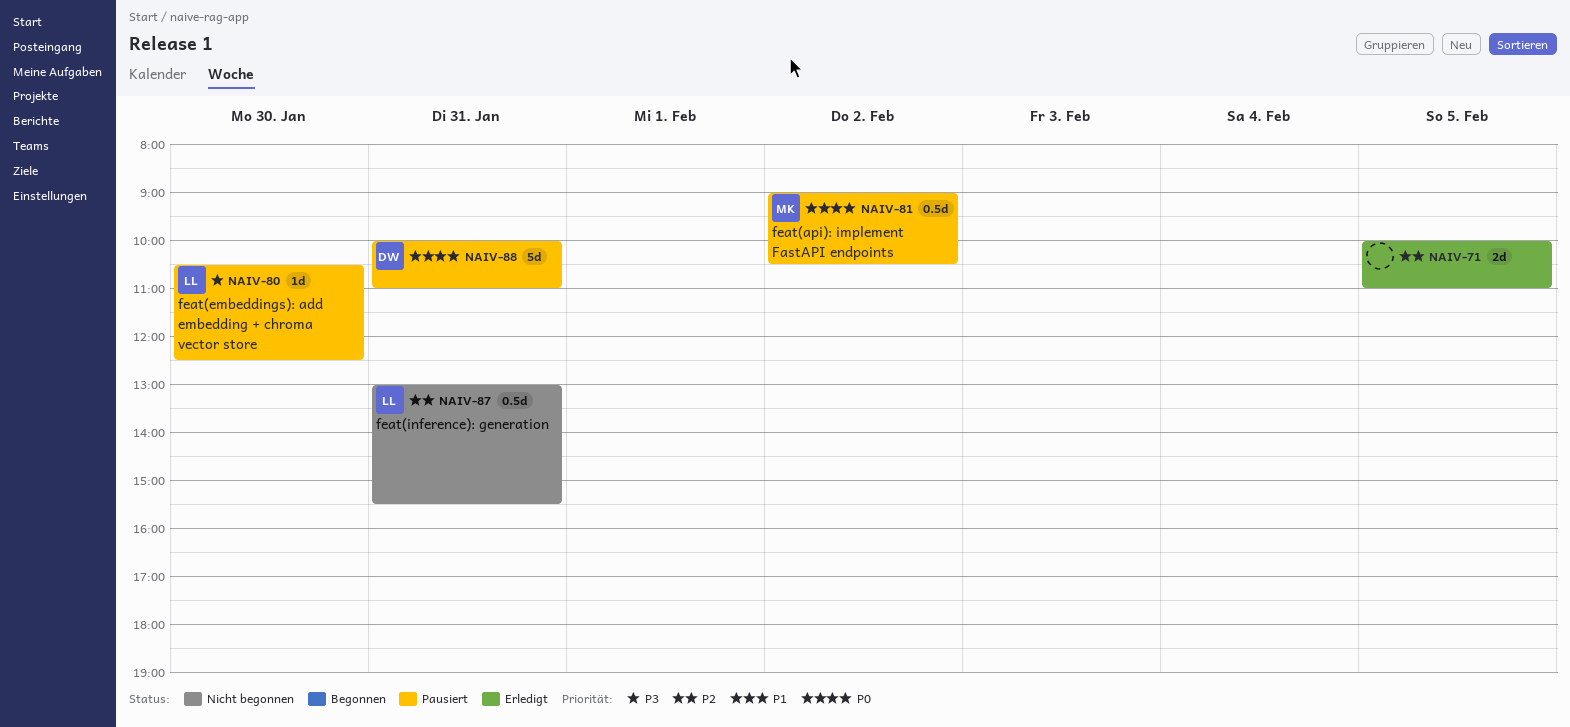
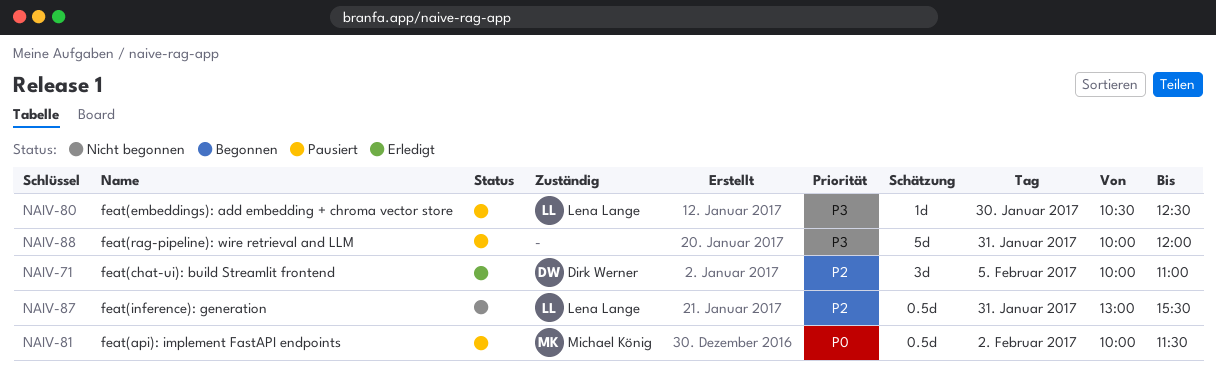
NAIV-71, owner: none -> Dirk Werner
NAIV-71, estimate: 2d -> 3d
NAIV-81, begins: 09:00 -> 10:00
NAIV-81, ends: 10:30 -> 11:30
NAIV-88, owner: Dirk Werner -> none
NAIV-88, priority: P0 -> P3
NAIV-88, ends: 11:00 -> 12:00

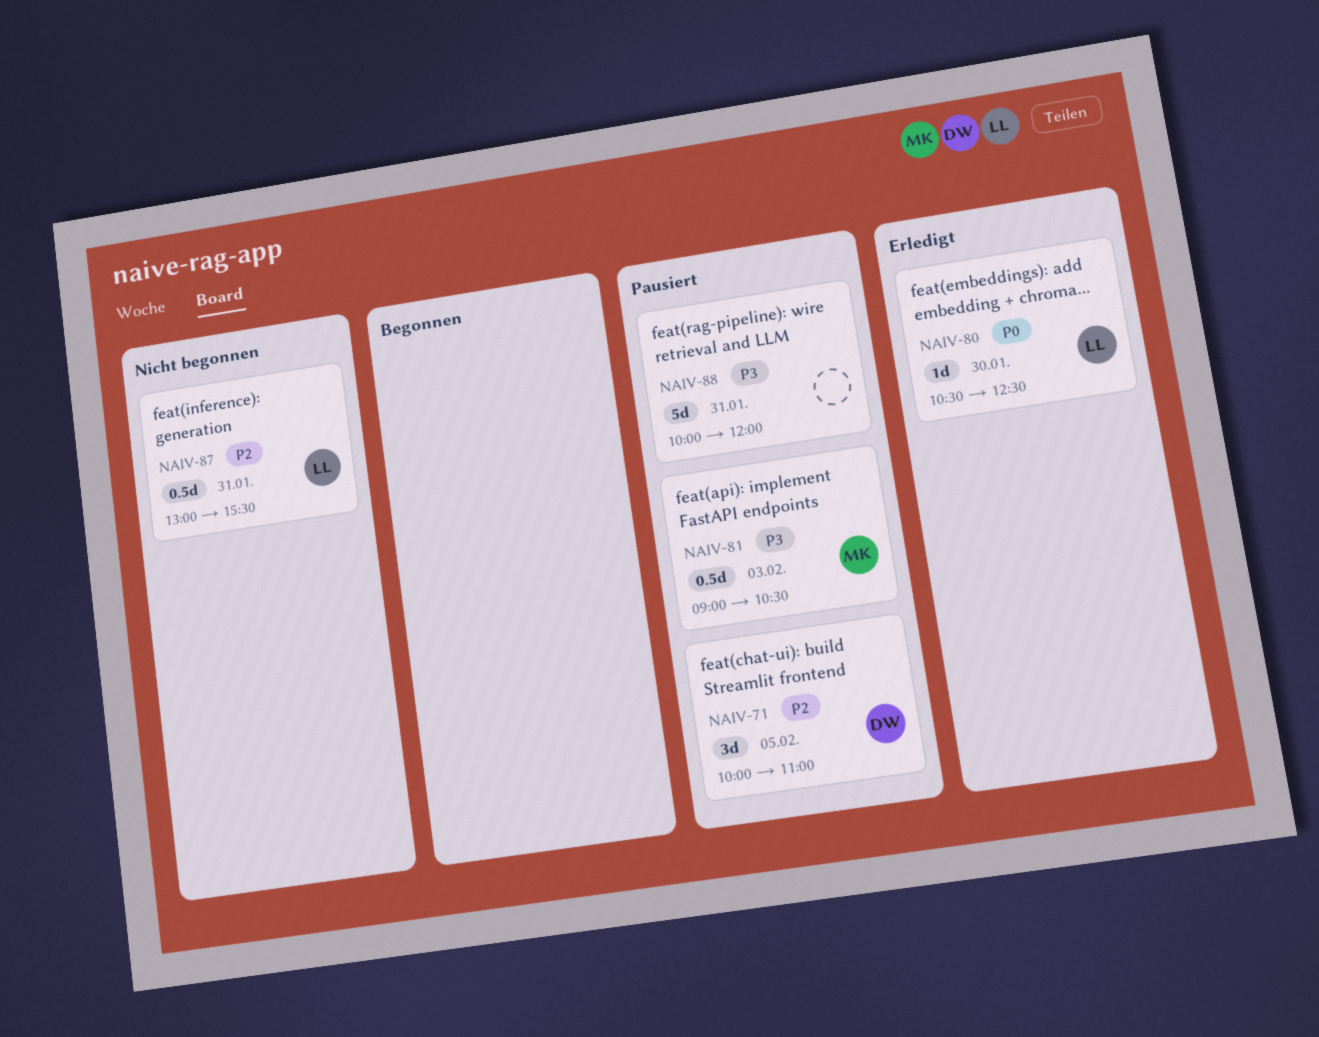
NAIV-71, status: Erledigt -> Pausiert
NAIV-80, status: Pausiert -> Erledigt
NAIV-80, priority: P3 -> P0
NAIV-81, priority: P0 -> P3
NAIV-81, day: Feb 2 -> Feb 3
NAIV-81, begins: 10:00 -> 09:00
NAIV-81, ends: 11:30 -> 10:30

